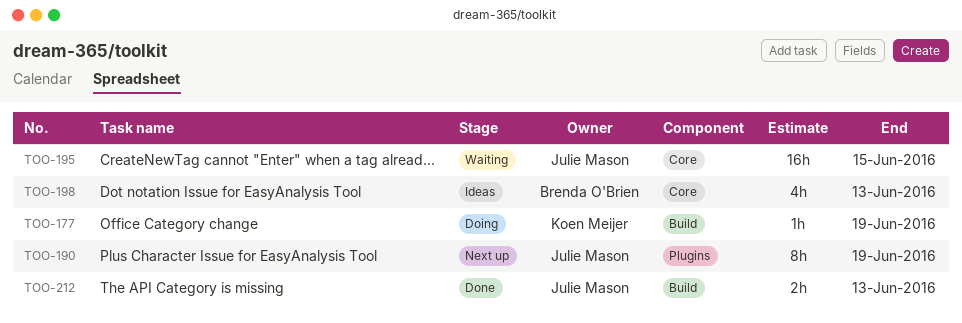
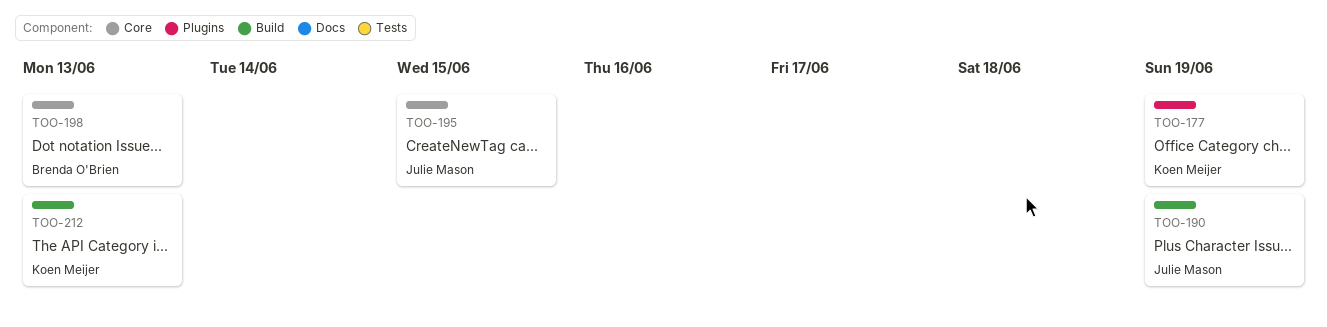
TOO-177, label: Build -> Plugins
TOO-190, label: Plugins -> Build
TOO-212, owner: Julie Mason -> Koen Meijer

